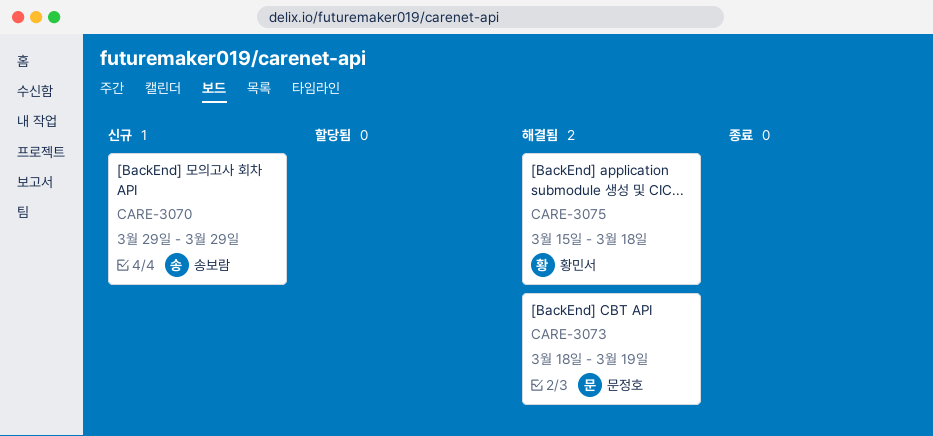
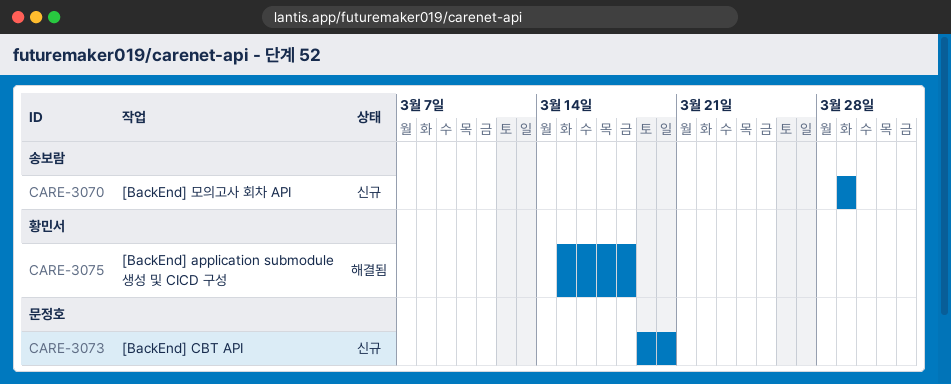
CARE-3073, status: 해결됨 -> 신규
CARE-3073, start: Mar 18 -> Mar 19
CARE-3073, due: Mar 19 -> Mar 20

